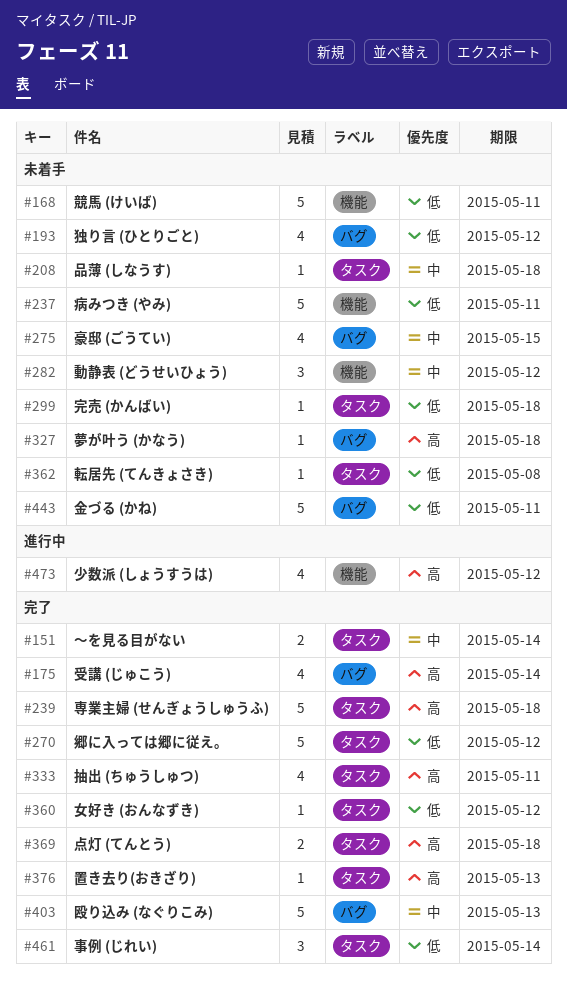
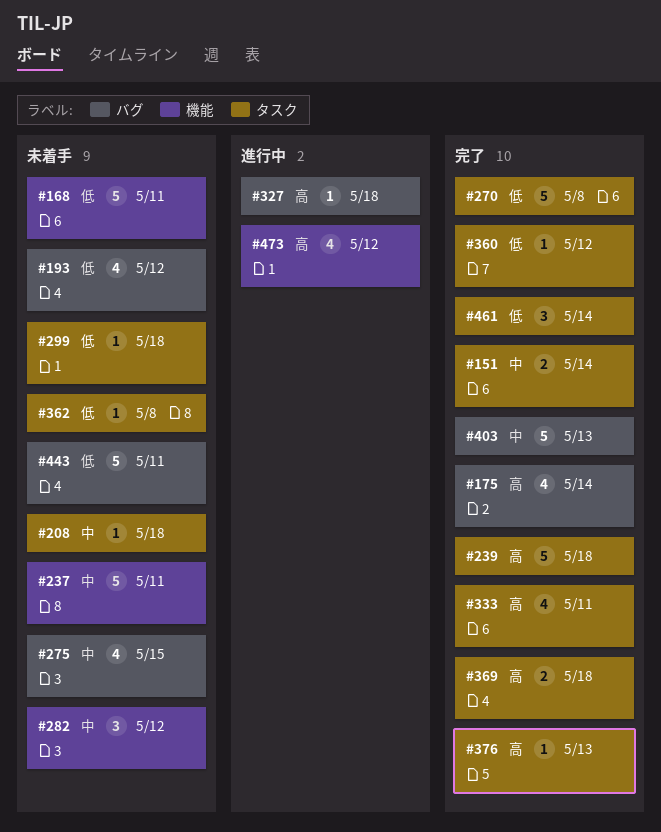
#237, priority: 低 -> 中
#270, due: May 12 -> May 8
#327, status: 未着手 -> 進行中

